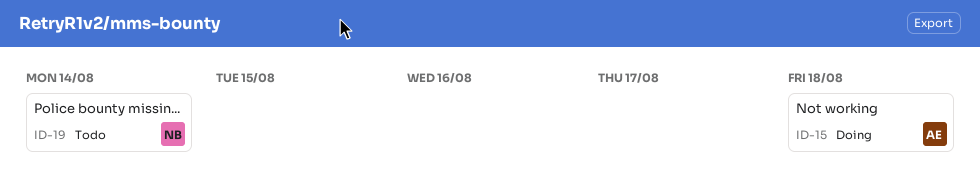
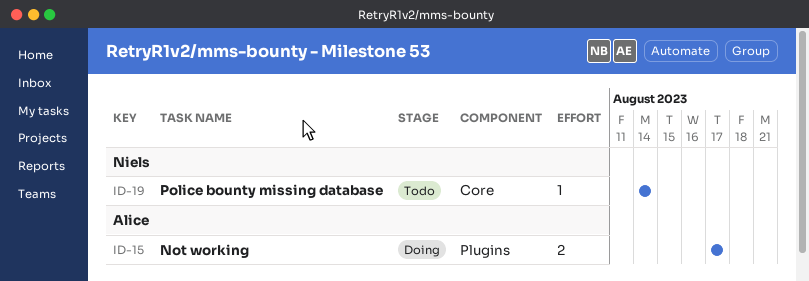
ID-15, due: Aug 18 -> Aug 17

